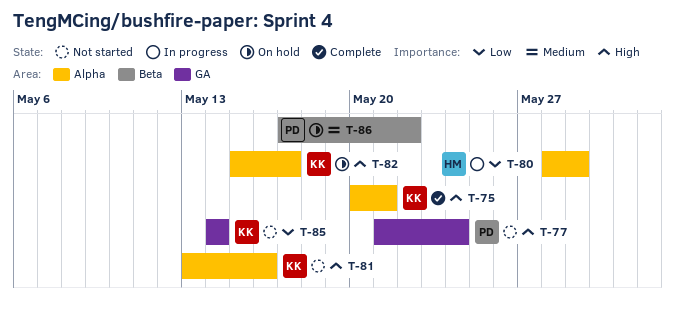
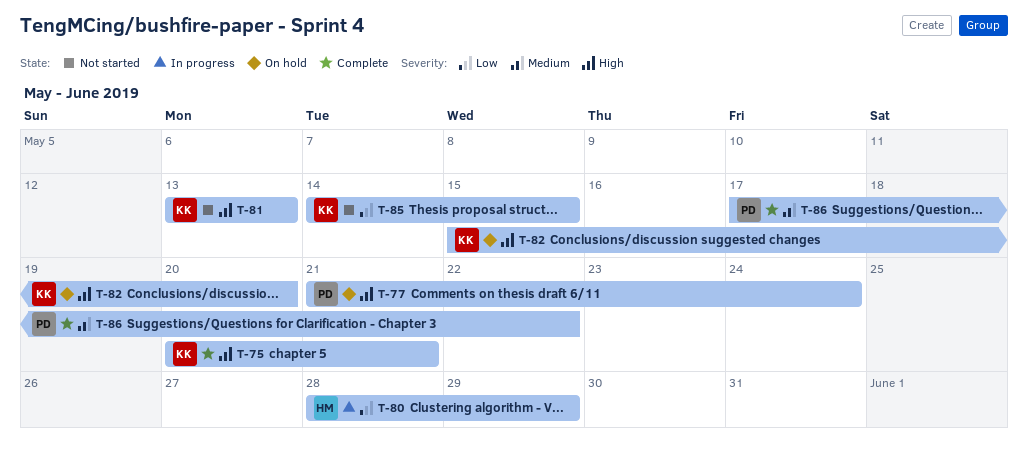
T-77, status: Not started -> On hold
T-81, due: May 16 -> May 13
T-82, due: May 17 -> May 20
T-85, due: May 14 -> May 15
T-86, status: On hold -> Complete

